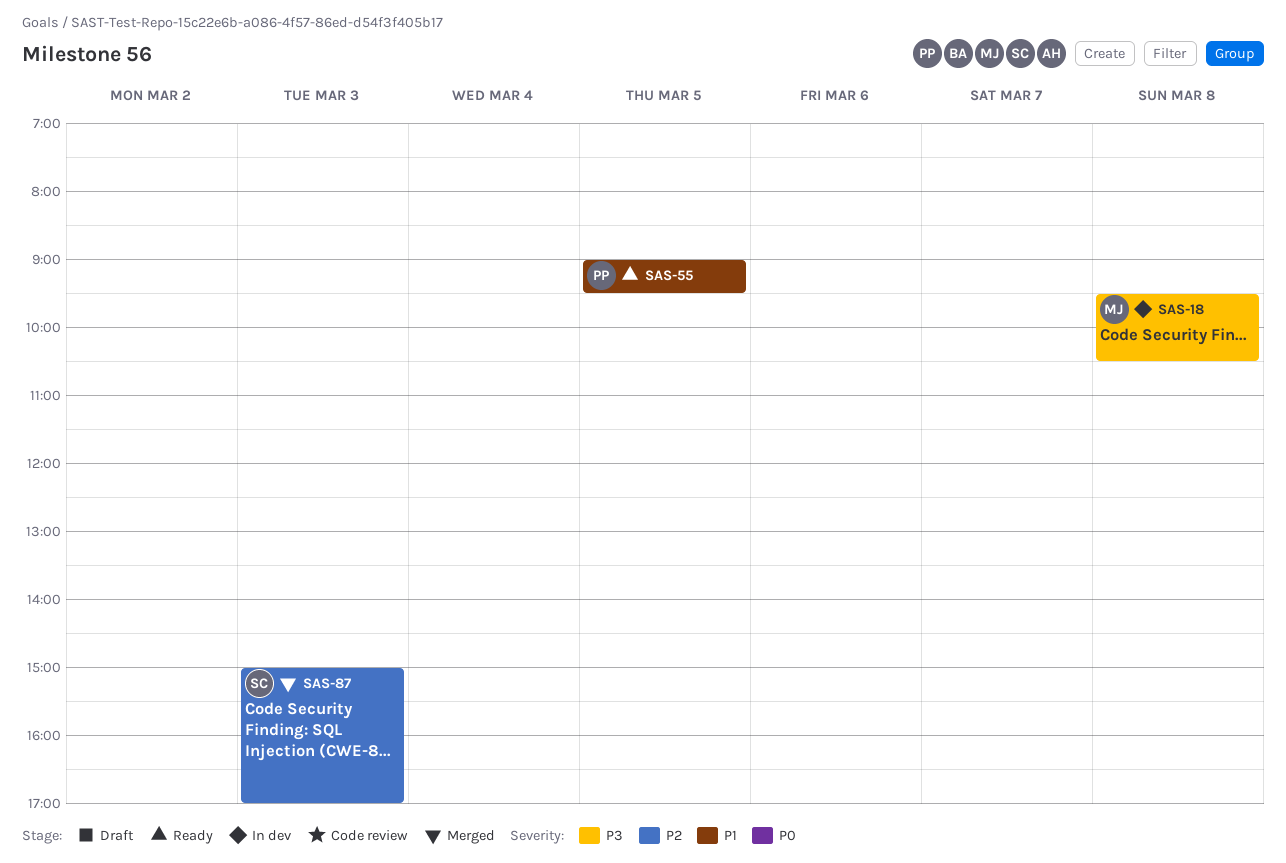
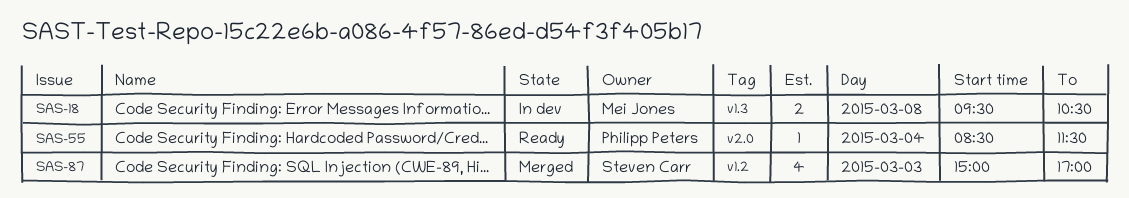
SAS-55, day: Mar 5 -> Mar 4
SAS-55, begins: 09:00 -> 08:30
SAS-55, ends: 09:30 -> 11:30

